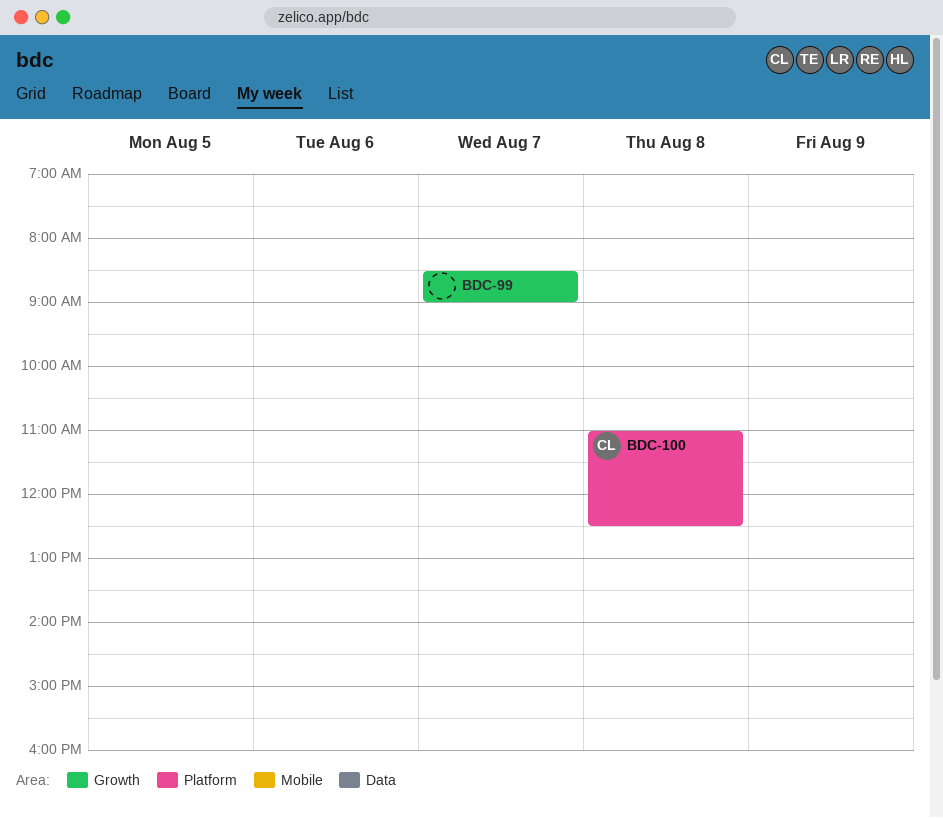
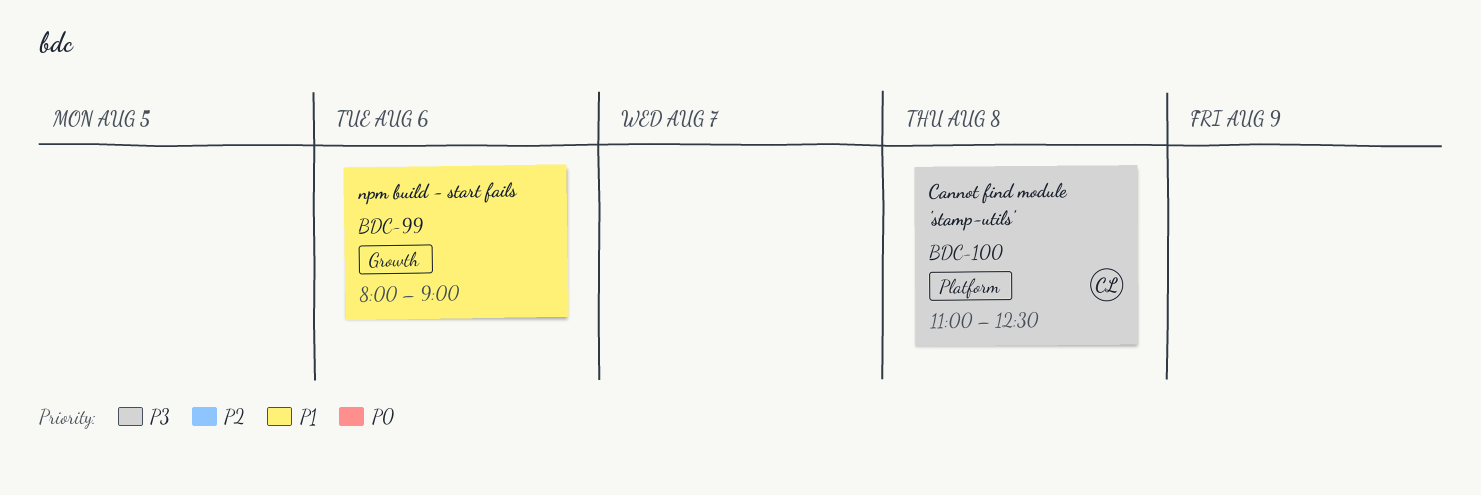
BDC-99, day: Aug 7 -> Aug 6
BDC-99, begins: 08:30 -> 08:00

